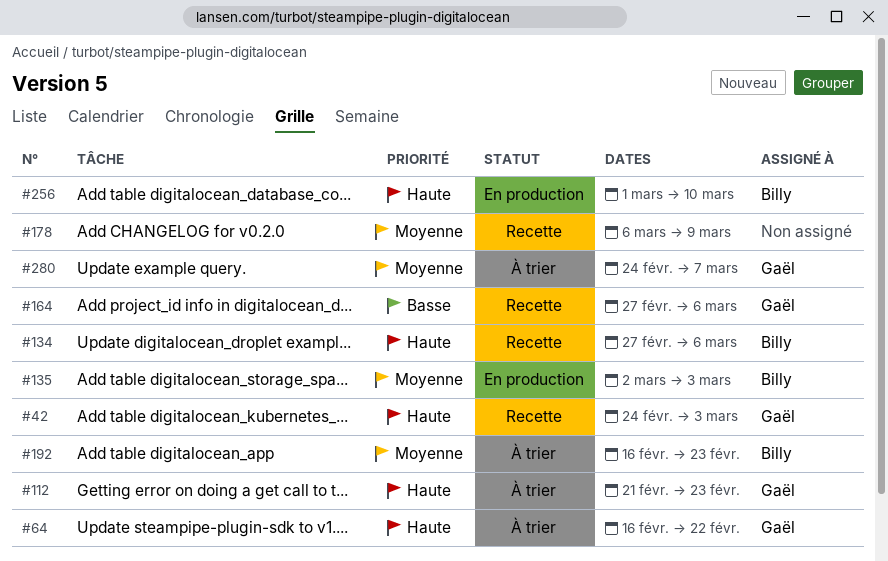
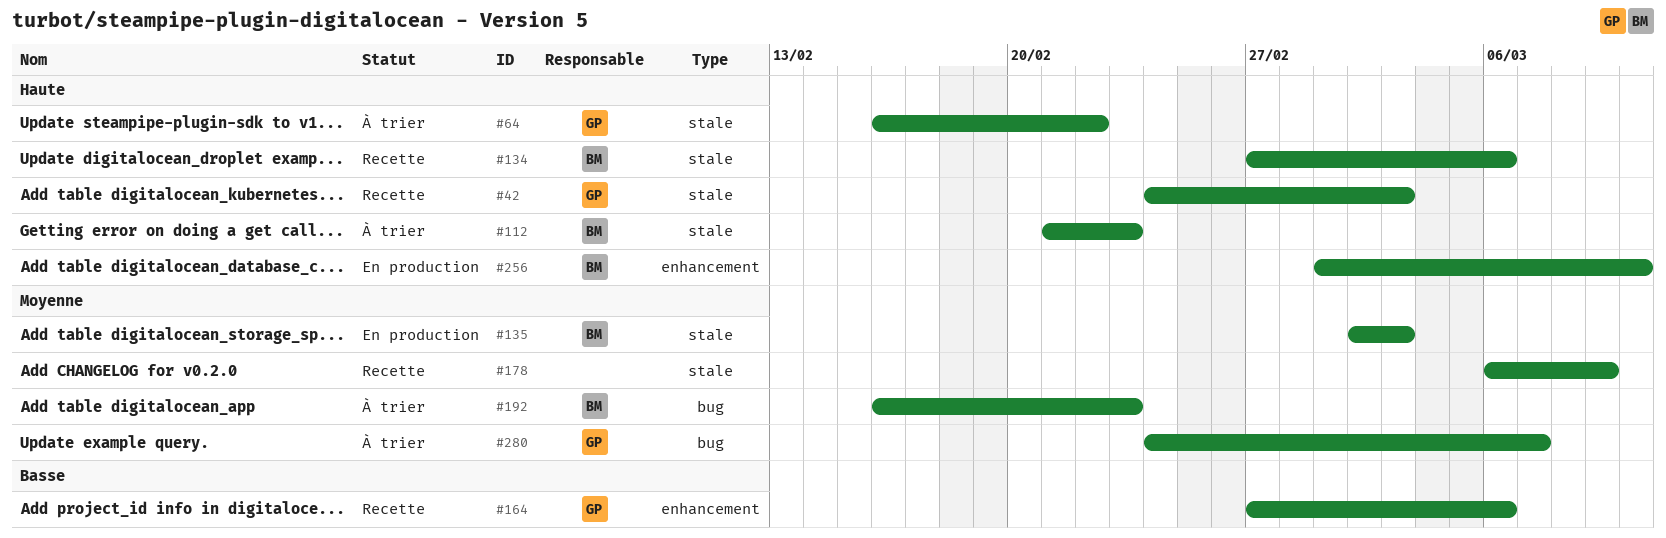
#112, owner: Gaël -> Billy

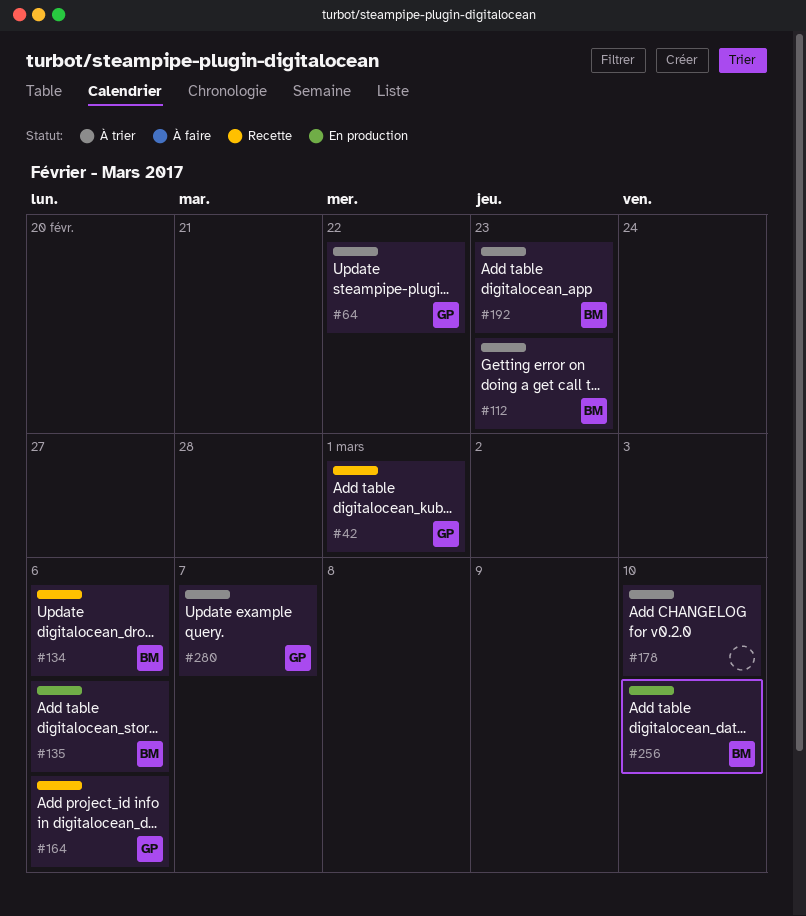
#42, due: Mar 3 -> Mar 1
#135, due: Mar 3 -> Mar 6
#178, status: Recette -> À trier
#178, due: Mar 9 -> Mar 10

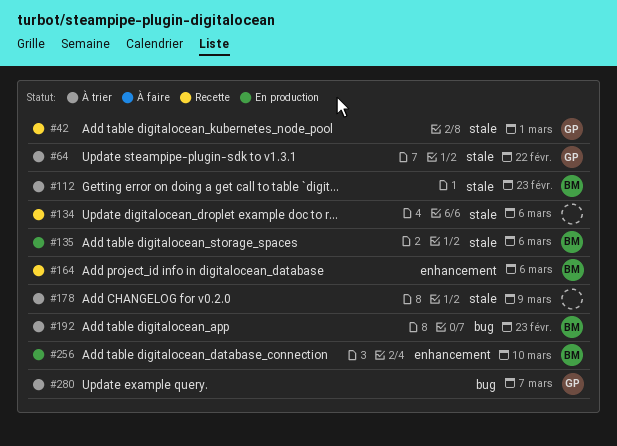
#134, owner: BM -> none
#164, owner: GP -> BM
#178, due: Mar 10 -> Mar 9

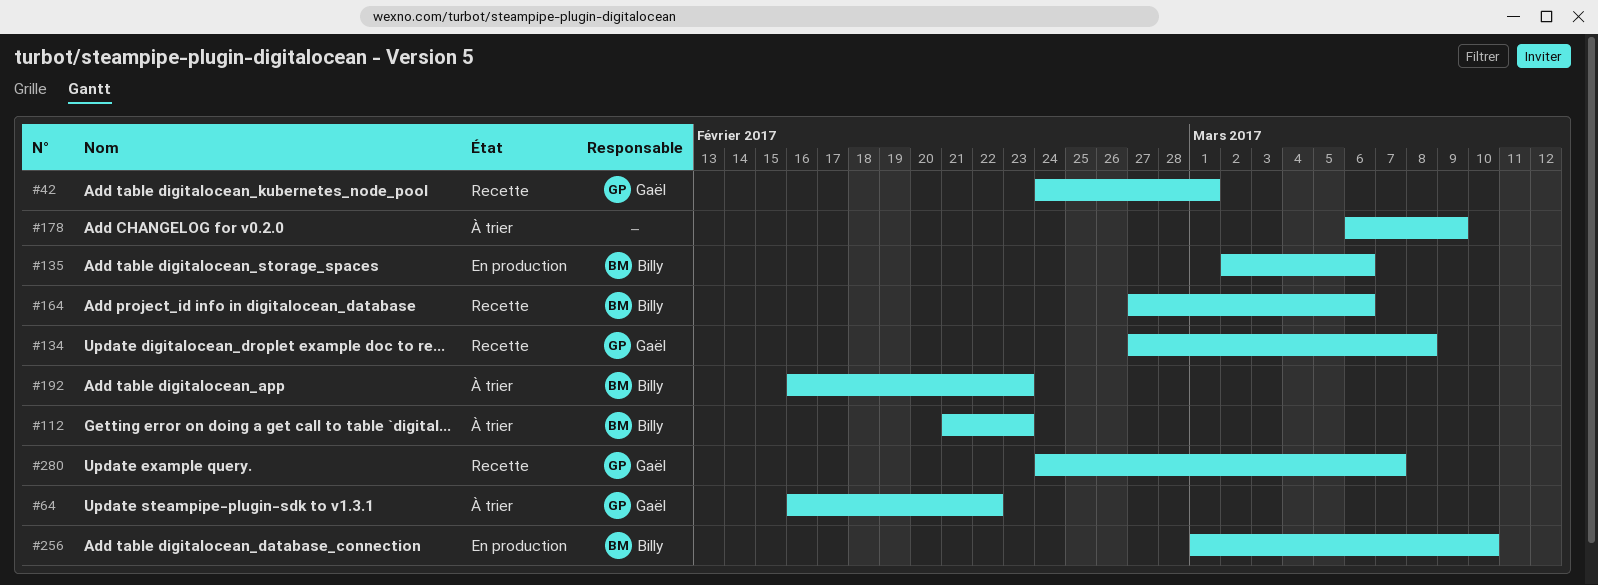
#134, owner: none -> Gaël
#134, due: Mar 6 -> Mar 8
#280, status: À trier -> Recette

